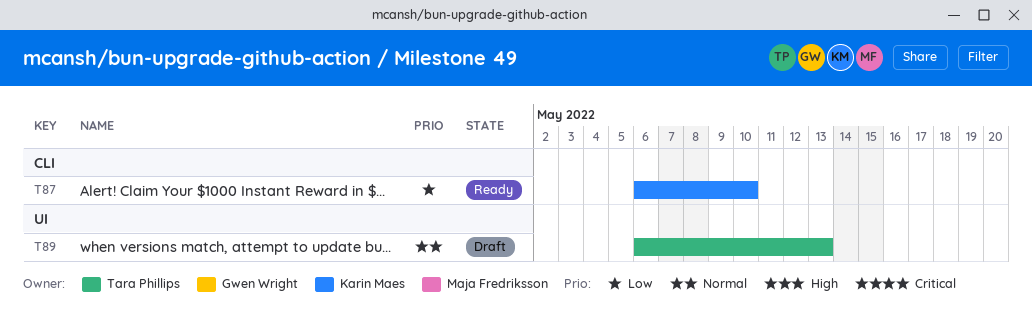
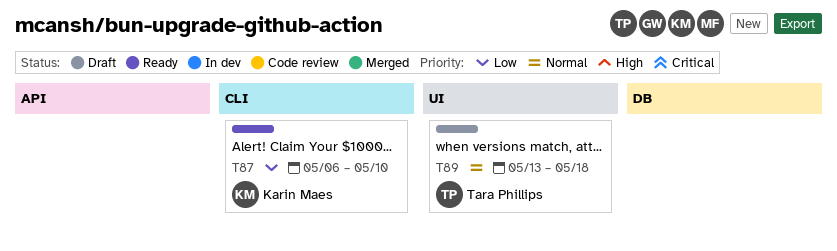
T89, start: May 6 -> May 13
T89, due: May 13 -> May 18

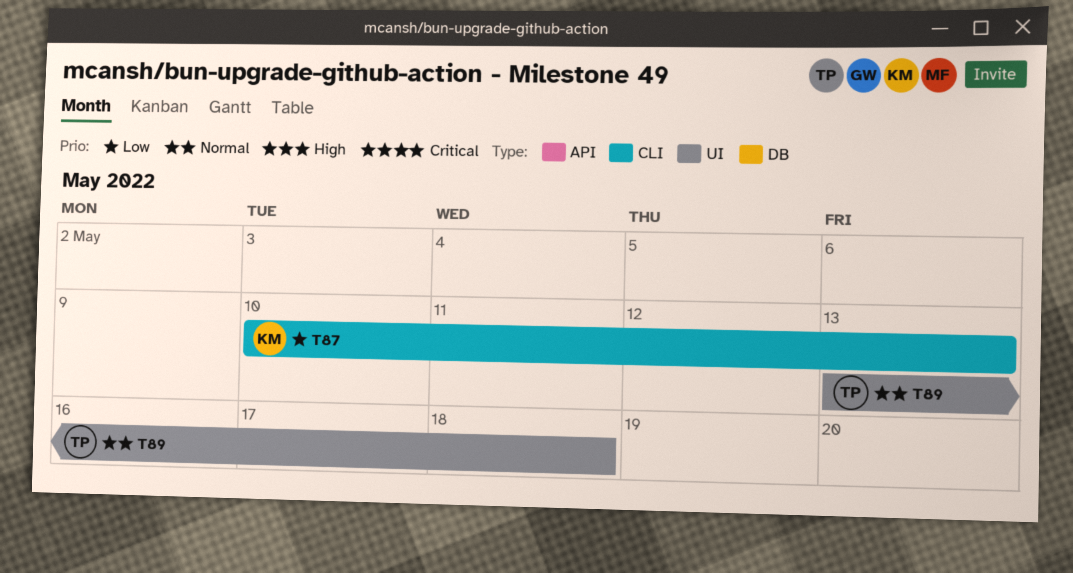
T87, start: May 6 -> May 10
T87, due: May 10 -> May 13

